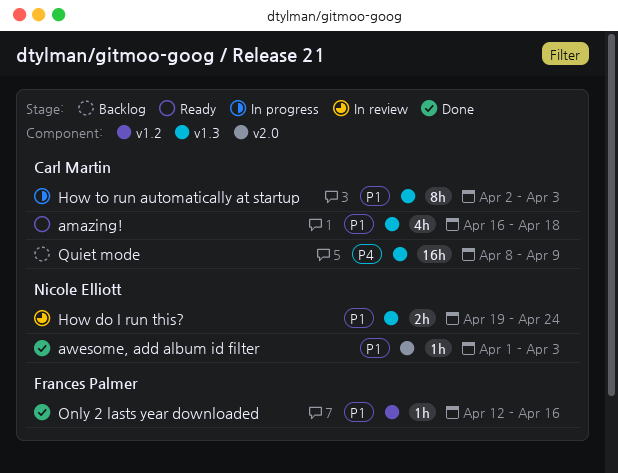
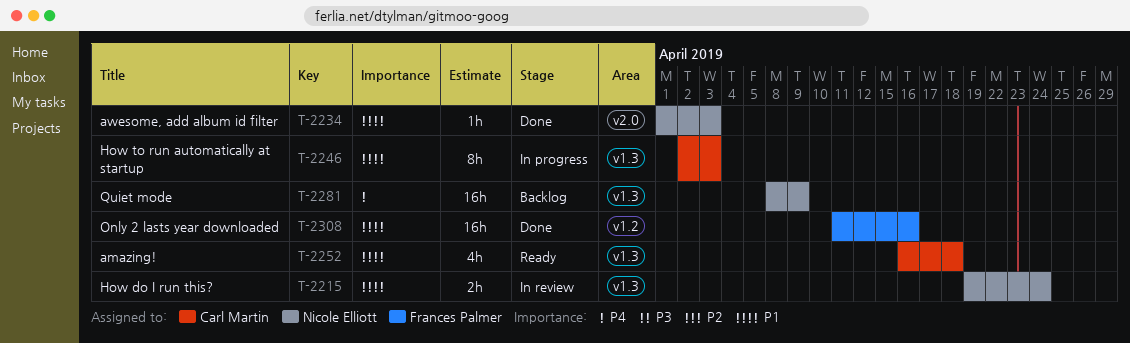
Only 2 lasts year downloaded, estimate: 1h -> 16h
Only 2 lasts year downloaded, start: Apr 12 -> Apr 11
Quiet mode, owner: Carl Martin -> Nicole Elliott

